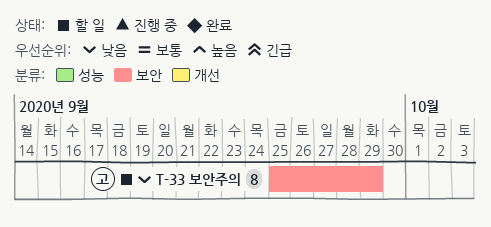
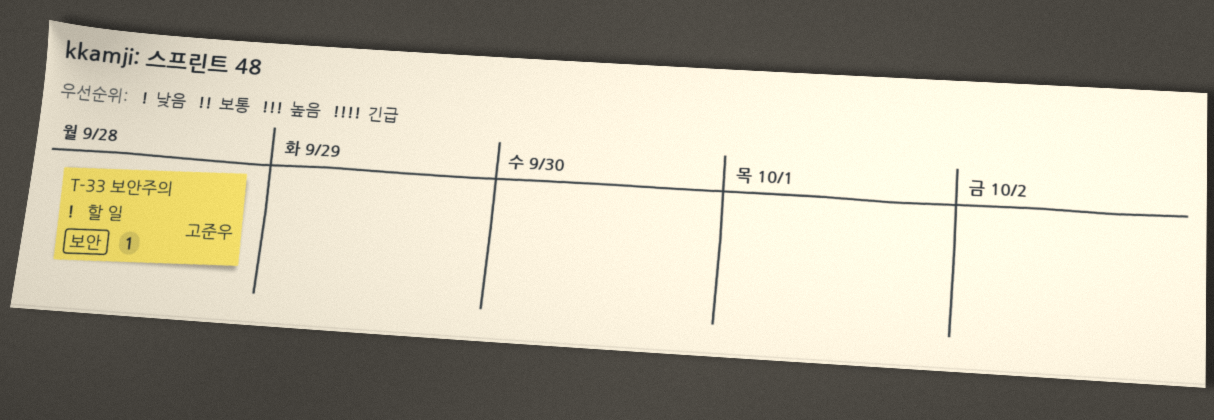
T-33, estimate: 8 -> 1
T-33, due: Sep 29 -> Sep 28

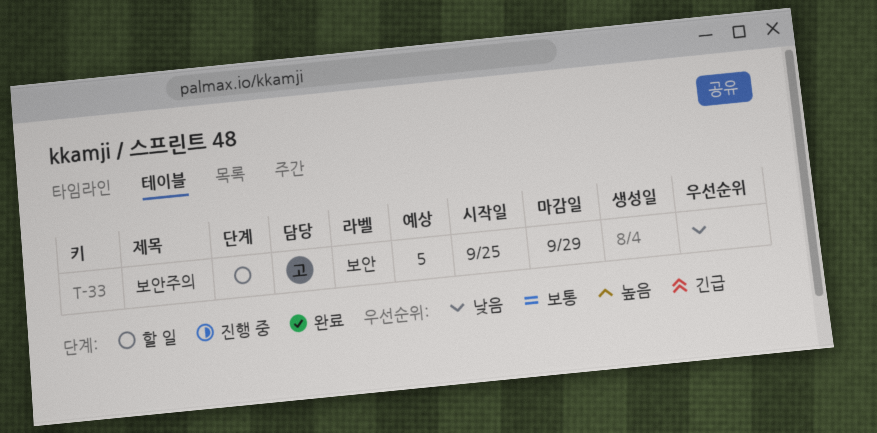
T-33, estimate: 1 -> 5
T-33, due: Sep 28 -> Sep 29

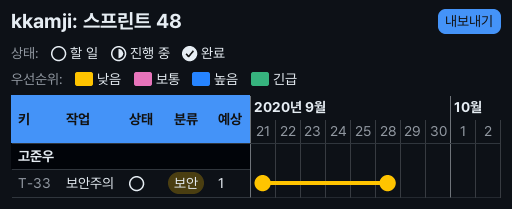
T-33, estimate: 5 -> 1
T-33, start: Sep 25 -> Sep 21
T-33, due: Sep 29 -> Sep 28

